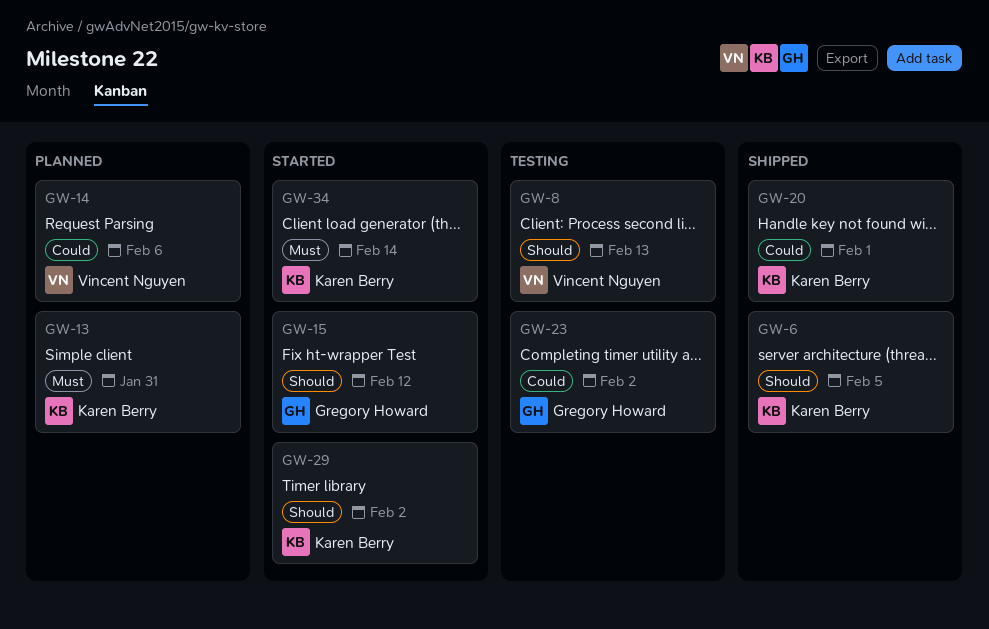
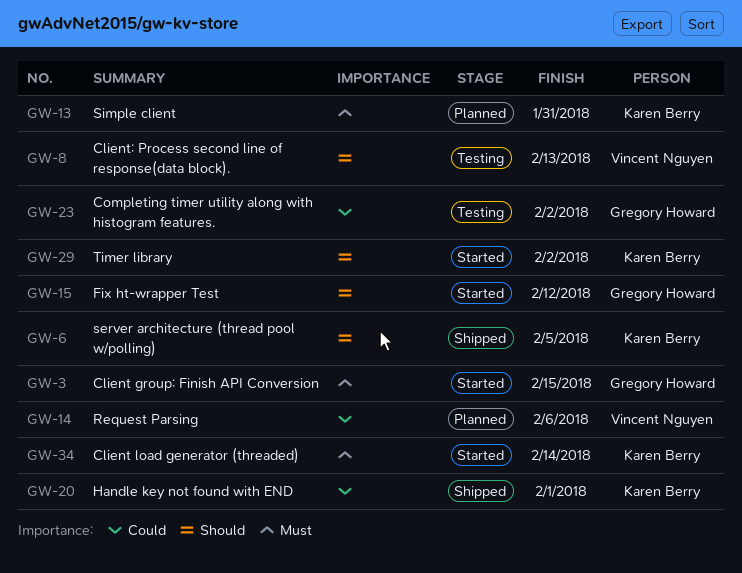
GW-3: none -> present

